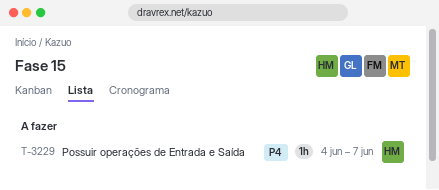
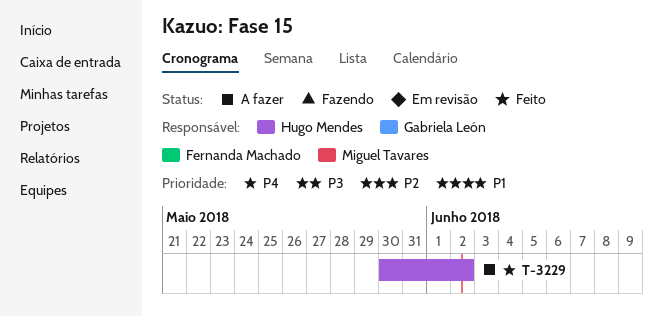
T-3229, start: Jun 4 -> May 30
T-3229, due: Jun 7 -> Jun 2

